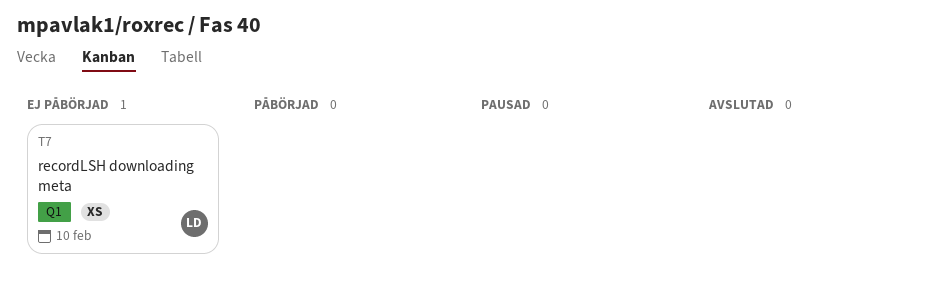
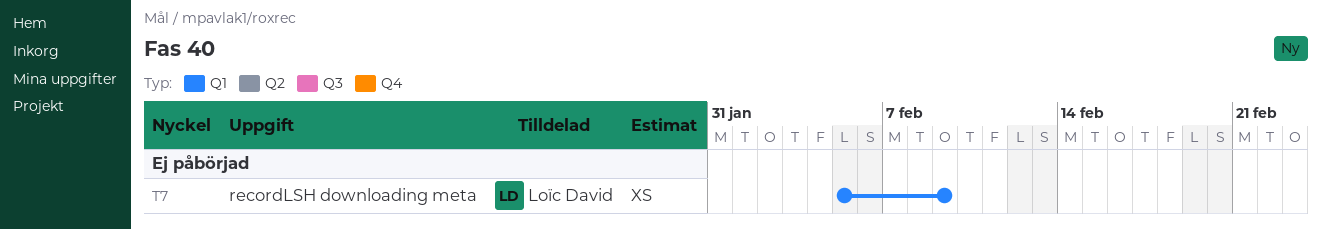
T7, due: Feb 10 -> Feb 9

